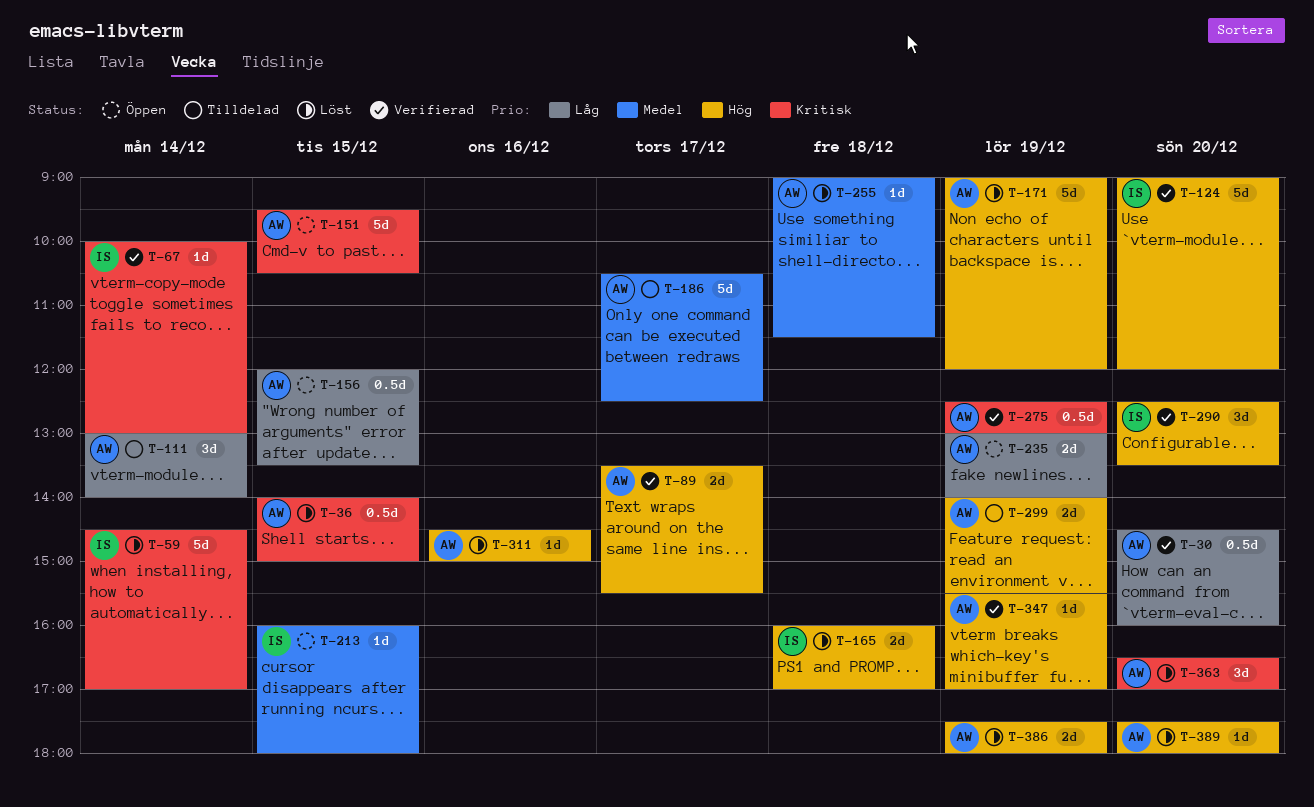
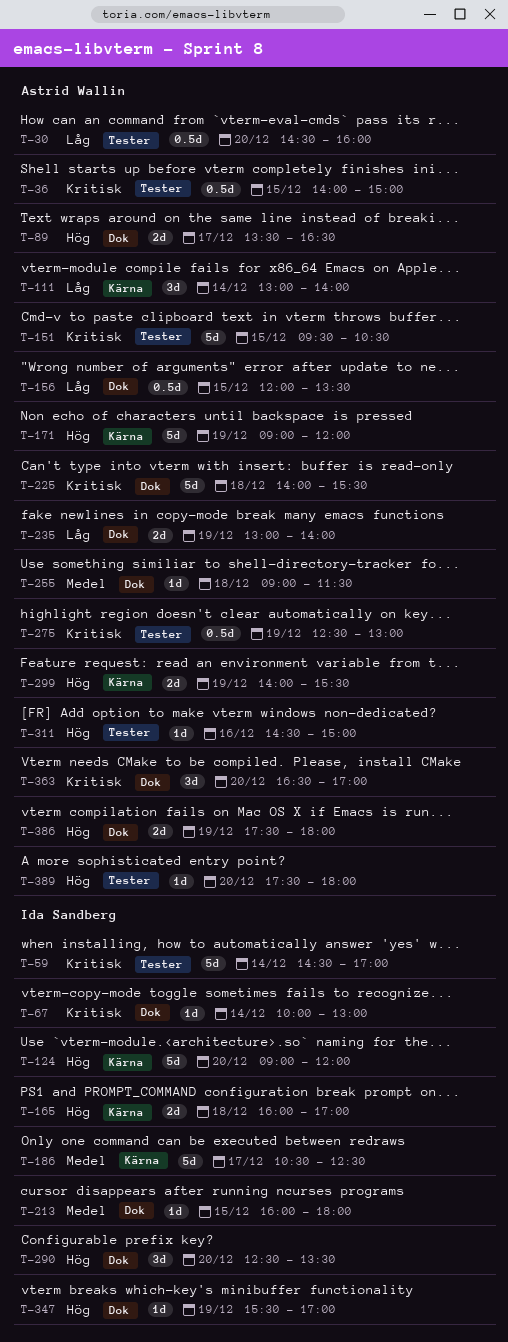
T-89, ends: 15:30 -> 16:30
T-186, owner: Astrid Wallin -> Ida Sandberg
T-225: none -> present
T-347, owner: Astrid Wallin -> Ida Sandberg

